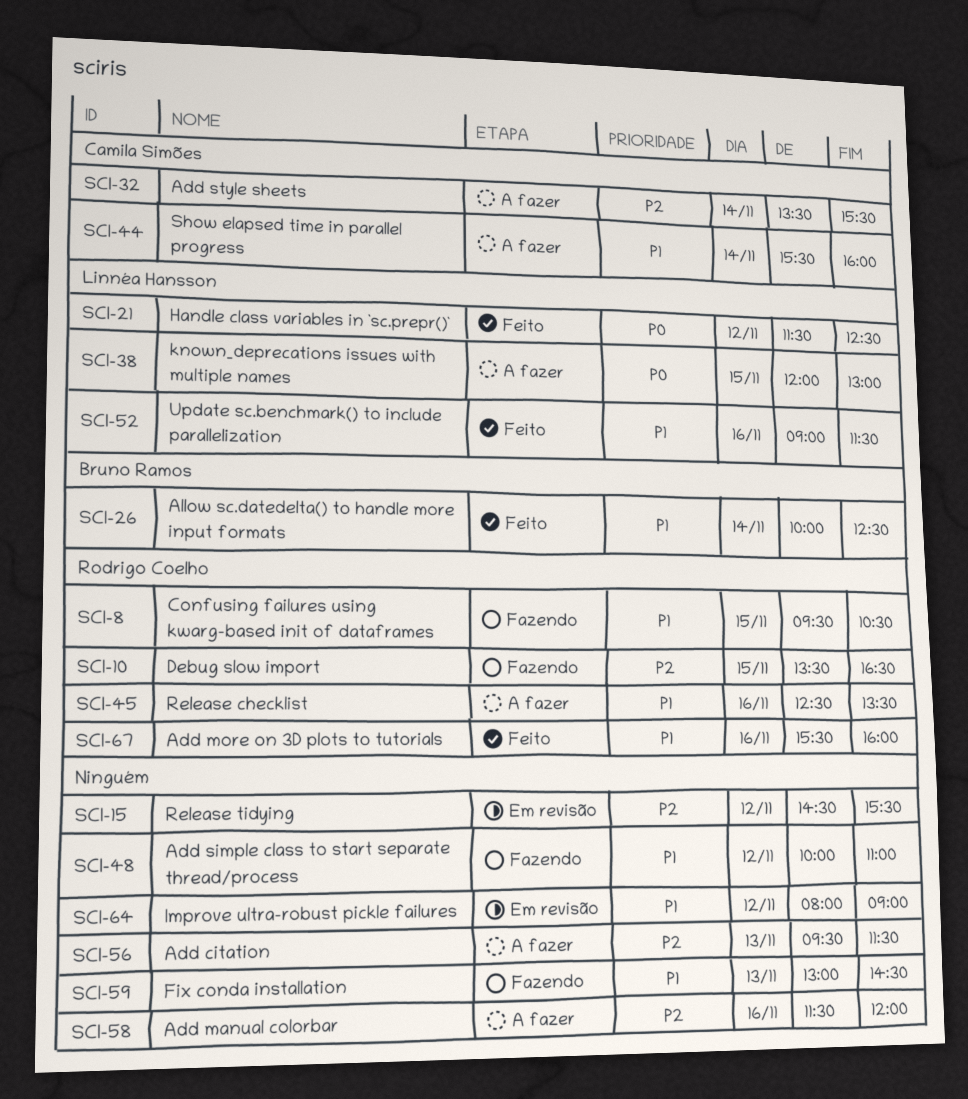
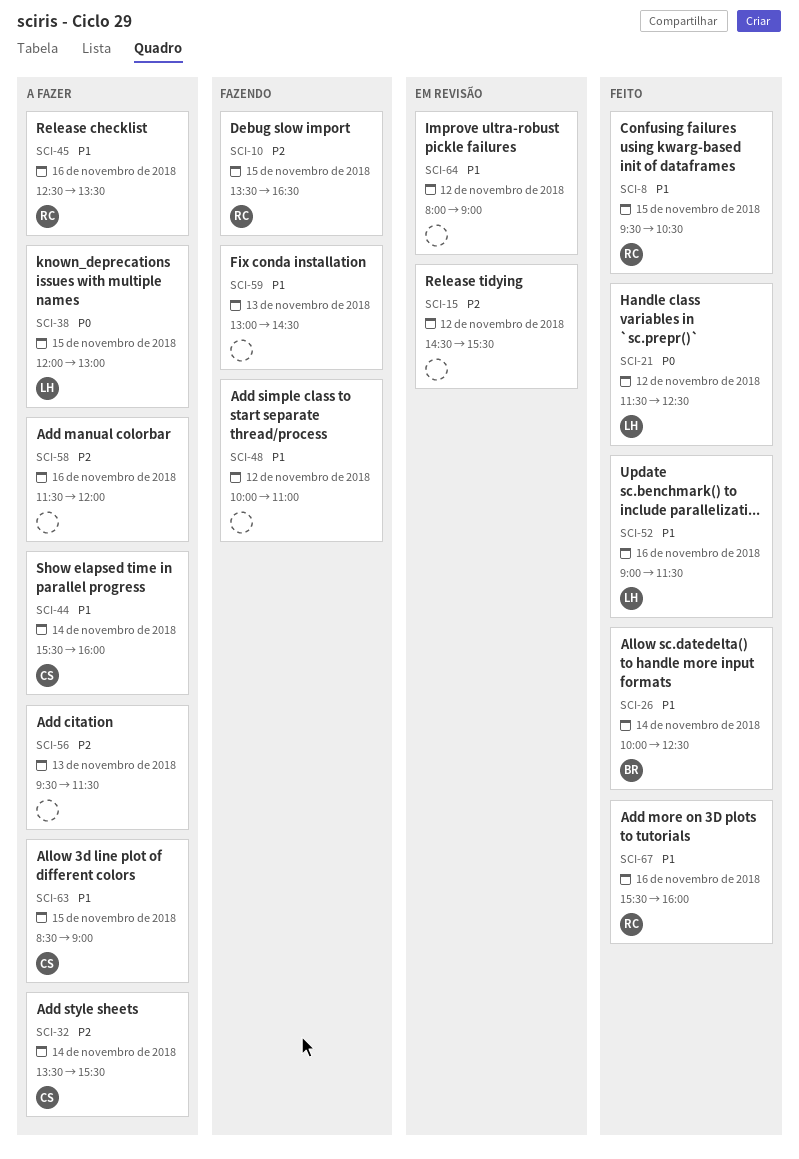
SCI-8, status: Fazendo -> Feito
SCI-63: none -> present

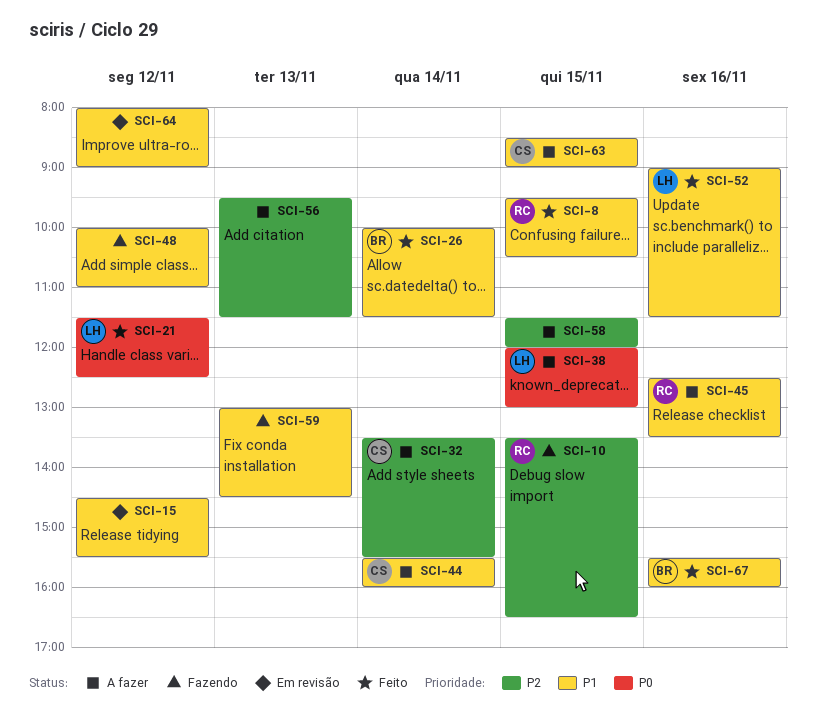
SCI-15, priority: P2 -> P1
SCI-26, ends: 12:30 -> 11:30
SCI-58, day: Nov 16 -> Nov 15
SCI-67, owner: RC -> BR

